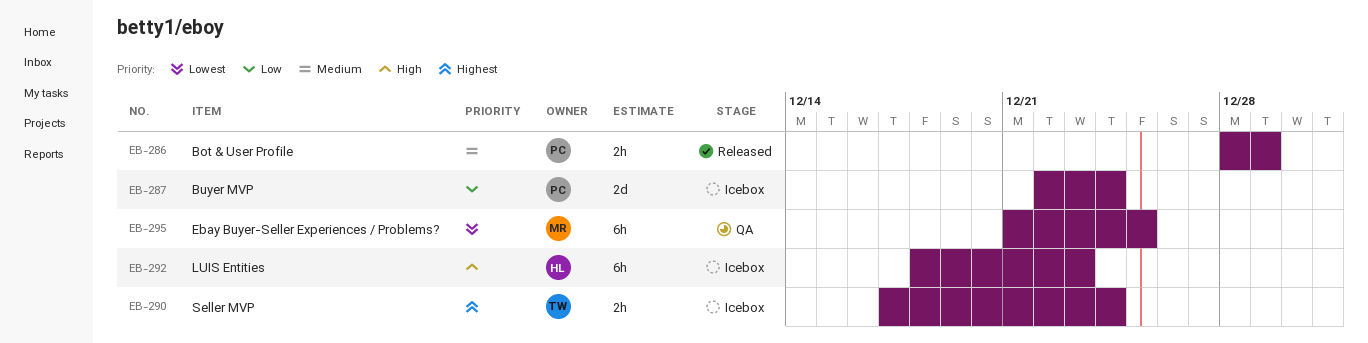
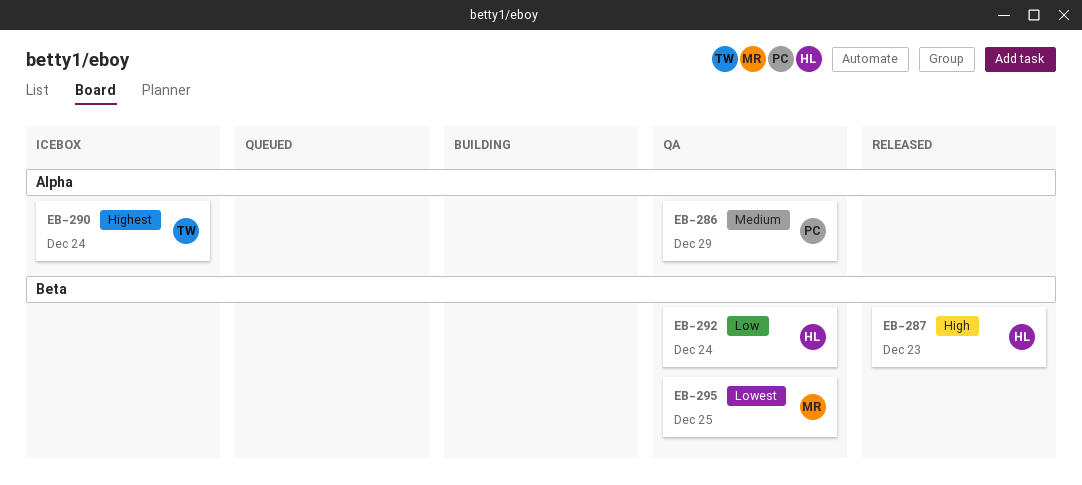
EB-286, status: Released -> QA
EB-287, status: Icebox -> Released
EB-287, owner: PC -> HL
EB-287, priority: Low -> High
EB-287, due: Dec 24 -> Dec 23
EB-292, status: Icebox -> QA
EB-292, priority: High -> Low
EB-292, due: Dec 23 -> Dec 24

